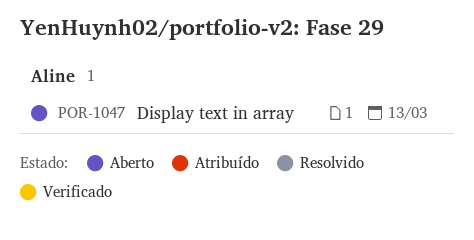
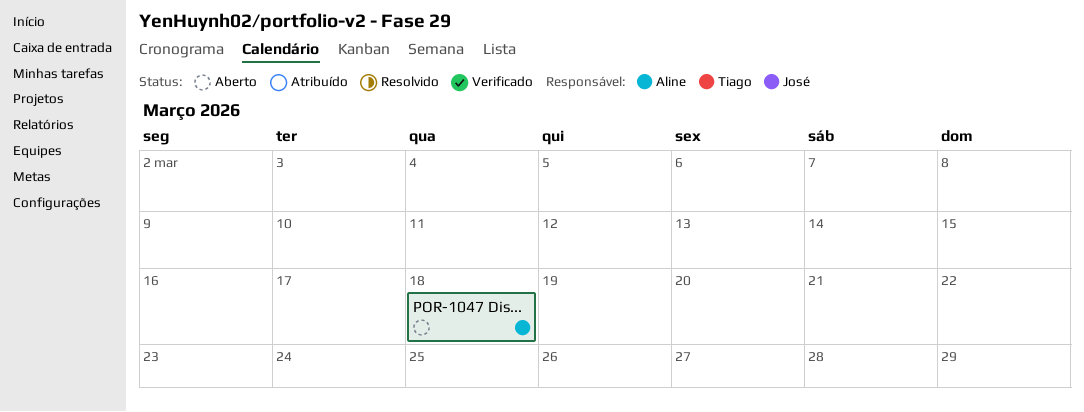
POR-1047, due: Mar 13 -> Mar 18

